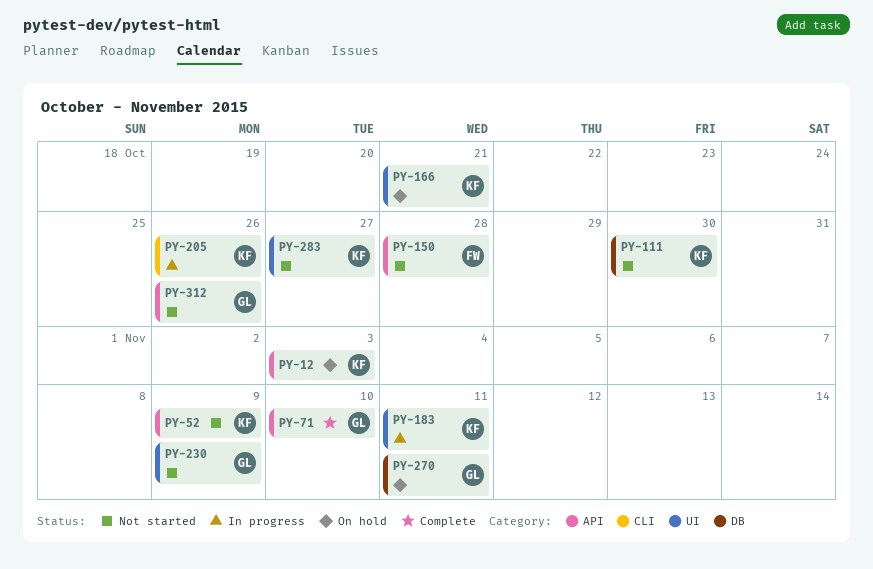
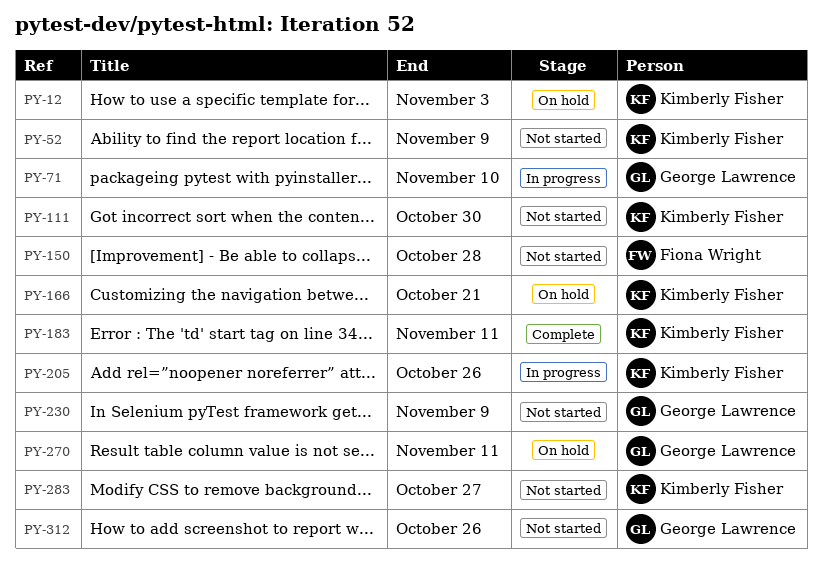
PY-71, status: Complete -> In progress
PY-183, status: In progress -> Complete

